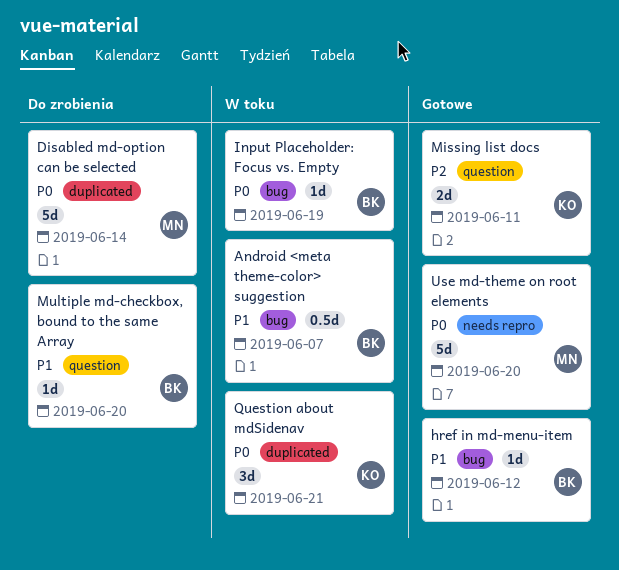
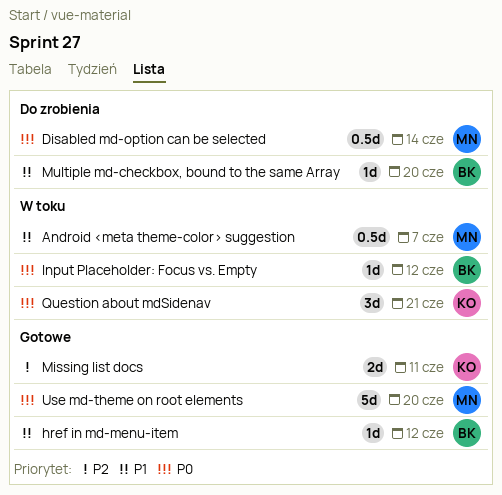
Android <meta theme-color> suggestion, owner: BK -> MN
Disabled md-option can be selected, estimate: 5d -> 0.5d
Input Placeholder: Focus vs. Empty, due: Jun 19 -> Jun 12

